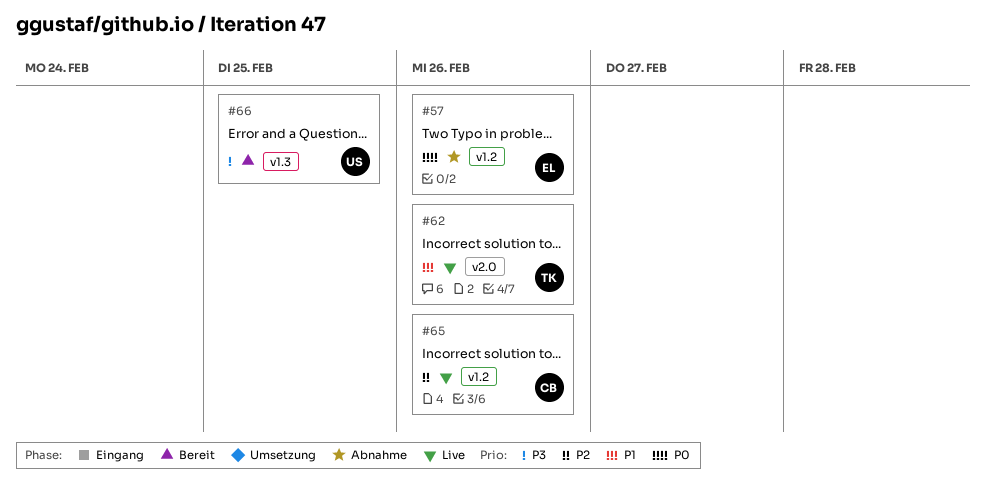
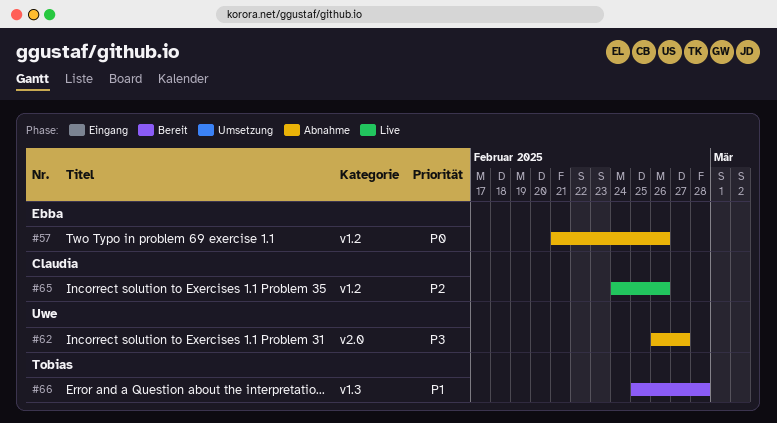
#62, status: Live -> Abnahme
#62, owner: Tobias -> Uwe
#62, priority: P1 -> P3
#62, due: Feb 26 -> Feb 27
#66, owner: Uwe -> Tobias
#66, priority: P3 -> P1
#66, due: Feb 25 -> Feb 28

